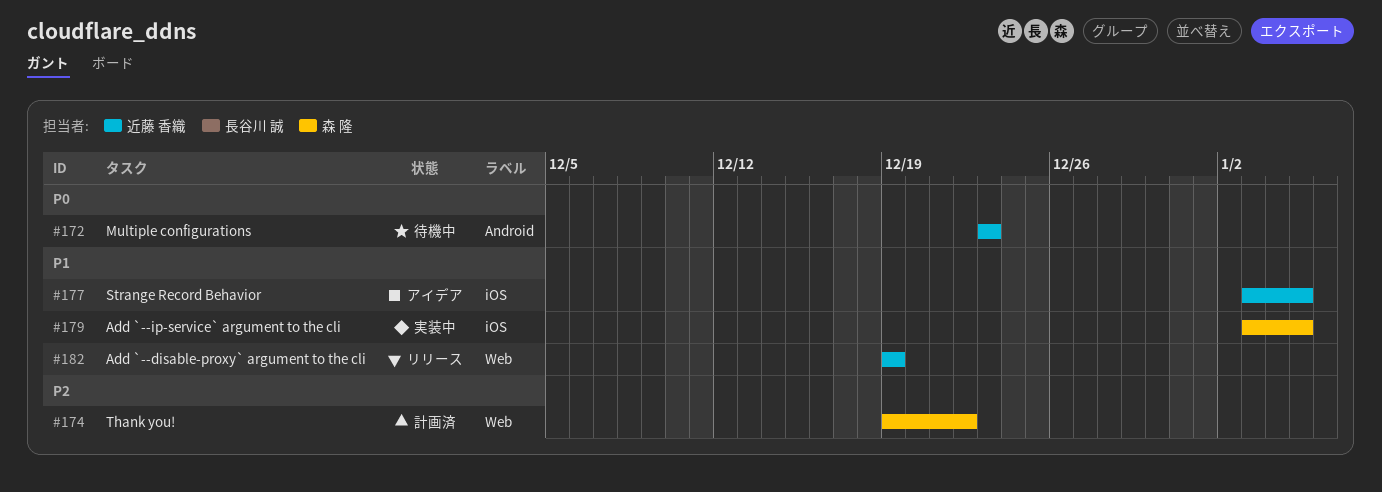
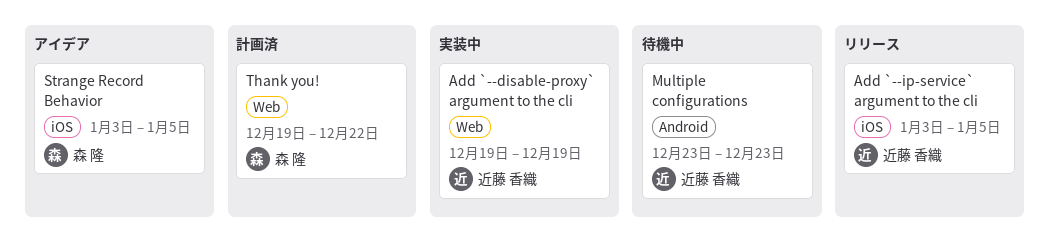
Add `--disable-proxy` argument to the cli, status: リリース -> 実装中
Add `--ip-service` argument to the cli, status: 実装中 -> リリース
Add `--ip-service` argument to the cli, owner: 森 隆 -> 近藤 香織
Strange Record Behavior, owner: 近藤 香織 -> 森 隆

